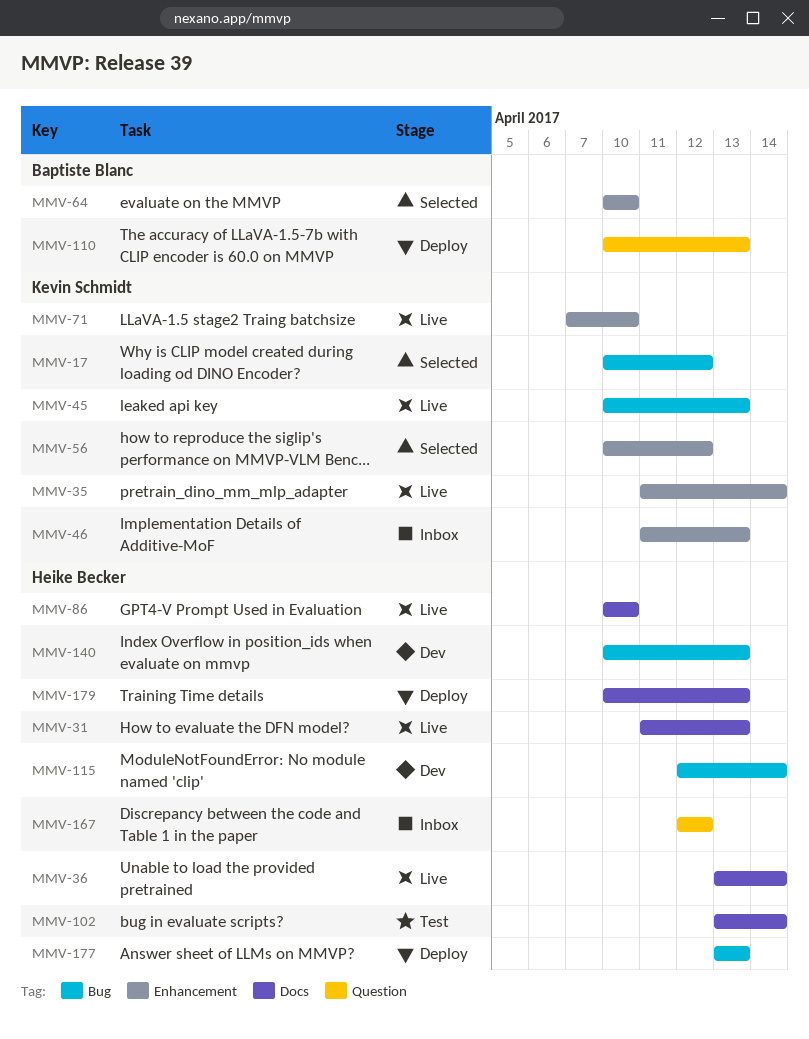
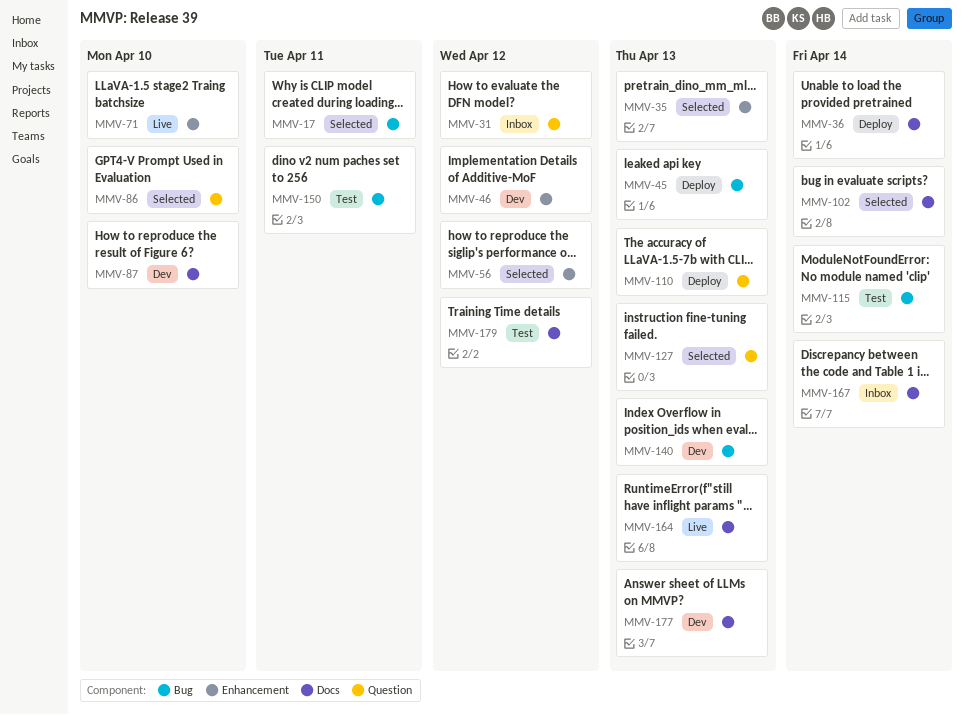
MMV-17, due: Apr 12 -> Apr 11
MMV-31, status: Live -> Inbox
MMV-31, label: Docs -> Question
MMV-31, due: Apr 13 -> Apr 12
MMV-35, status: Live -> Selected
MMV-35, due: Apr 14 -> Apr 13
MMV-36, status: Live -> Deploy
MMV-45, status: Live -> Deploy
MMV-46, status: Inbox -> Dev
MMV-46, due: Apr 13 -> Apr 12
MMV-64: present -> none
MMV-86, status: Live -> Selected
MMV-86, label: Docs -> Question
MMV-87: none -> present
MMV-102, status: Test -> Selected
MMV-115, status: Dev -> Test
MMV-127: none -> present
MMV-150: none -> present
MMV-164: none -> present
MMV-167, label: Question -> Docs
MMV-167, due: Apr 12 -> Apr 14
MMV-177, status: Deploy -> Dev
MMV-177, label: Bug -> Docs
MMV-179, status: Deploy -> Test
MMV-179, due: Apr 13 -> Apr 12

